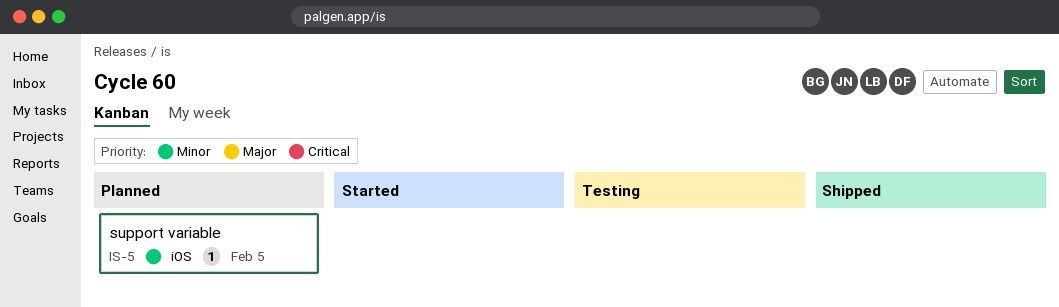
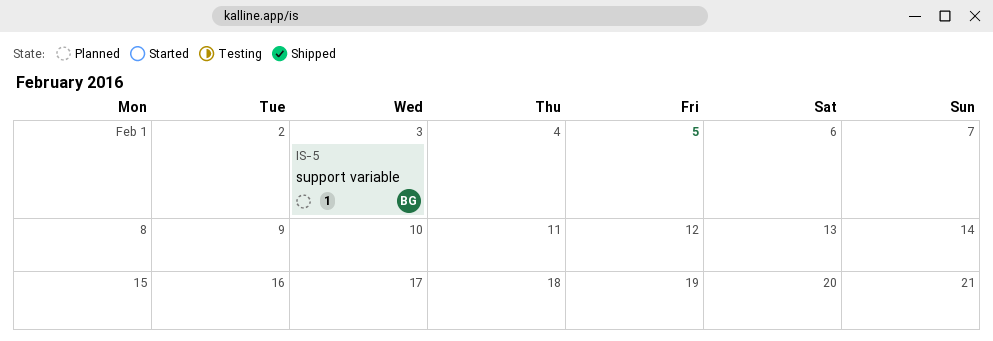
IS-5, due: Feb 5 -> Feb 3

